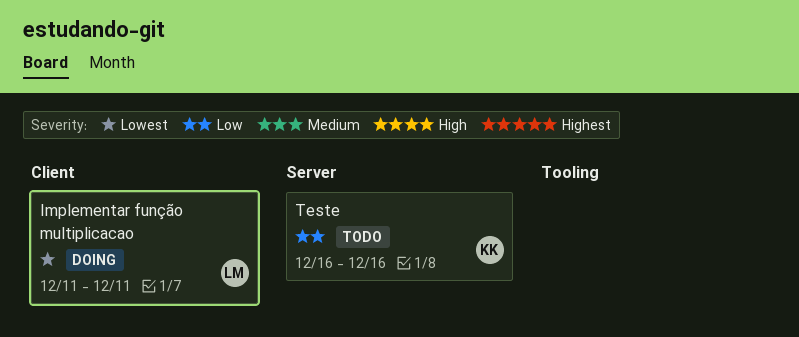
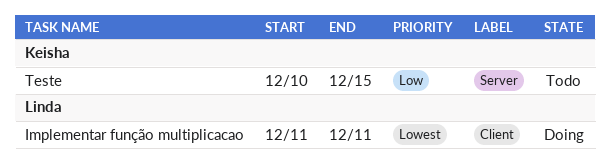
Teste, start: Dec 16 -> Dec 10
Teste, due: Dec 16 -> Dec 15

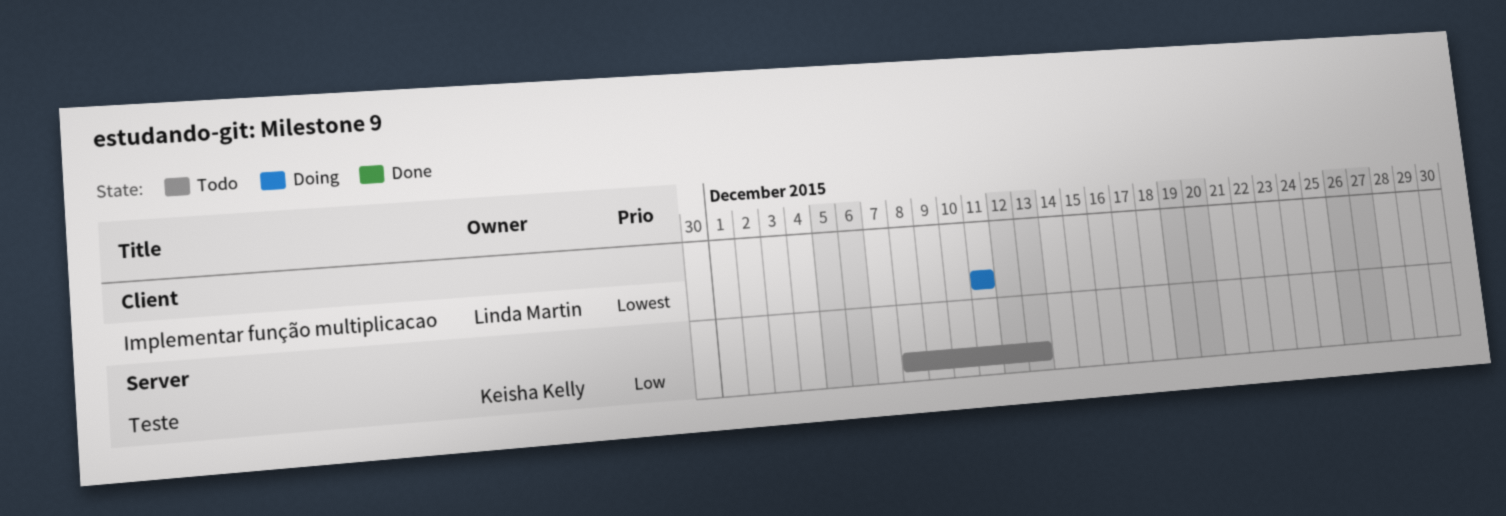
Teste, start: Dec 10 -> Dec 8
Teste, due: Dec 15 -> Dec 13

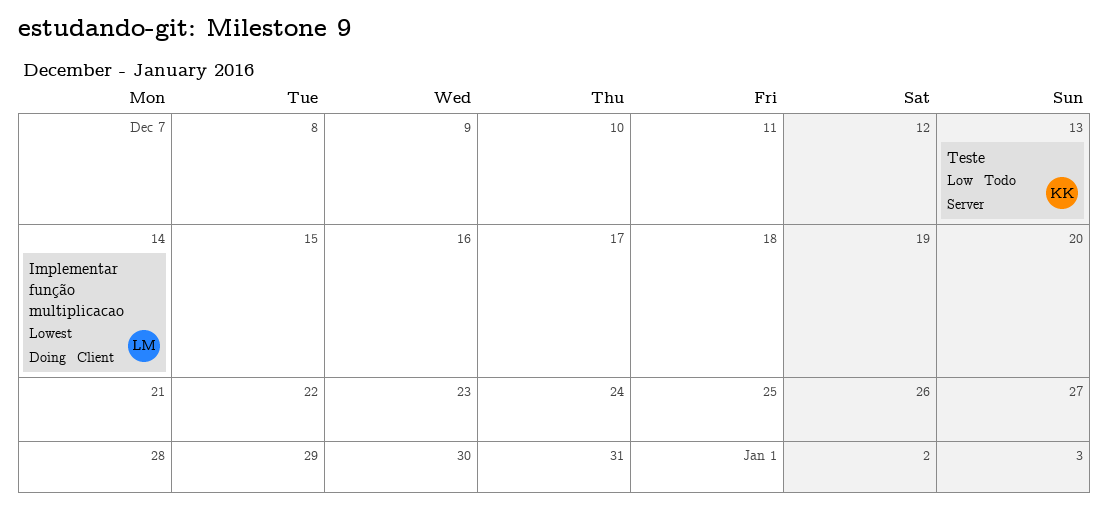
Implementar função multiplicacao, due: Dec 11 -> Dec 14

